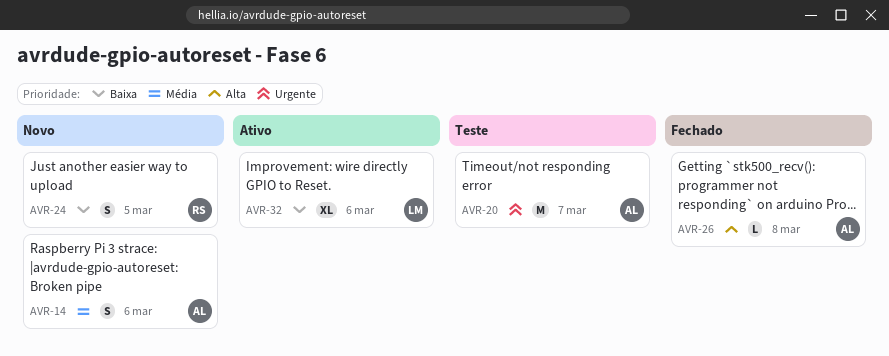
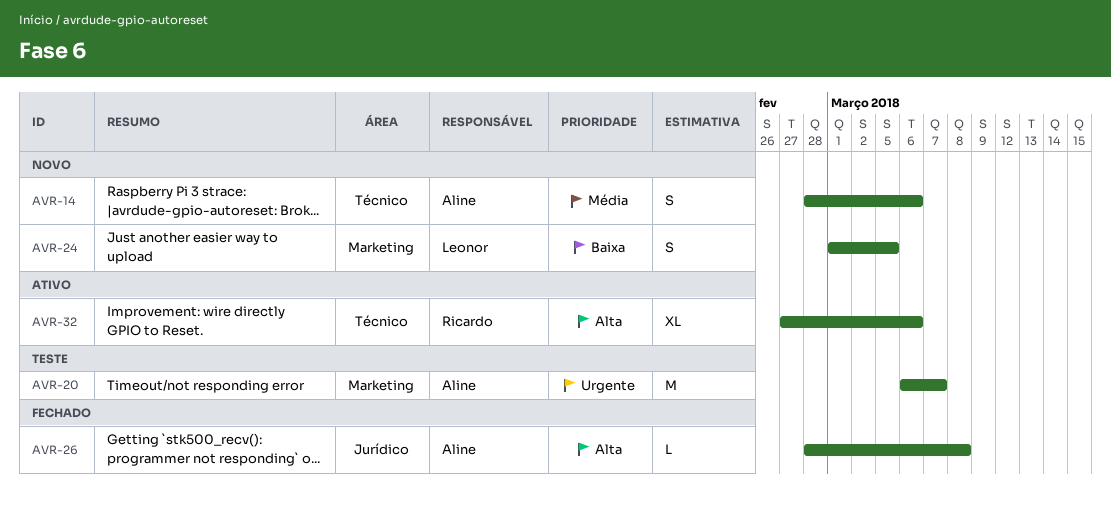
AVR-24, owner: Ricardo -> Leonor
AVR-32, owner: Leonor -> Ricardo
AVR-32, priority: Baixa -> Alta

